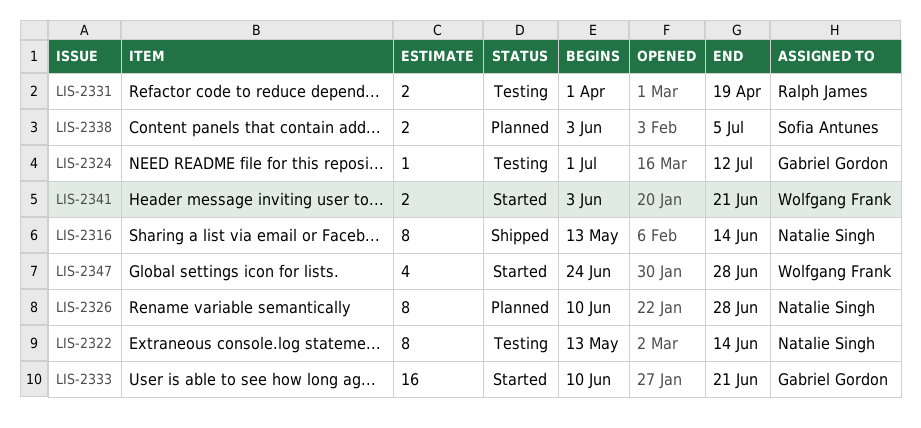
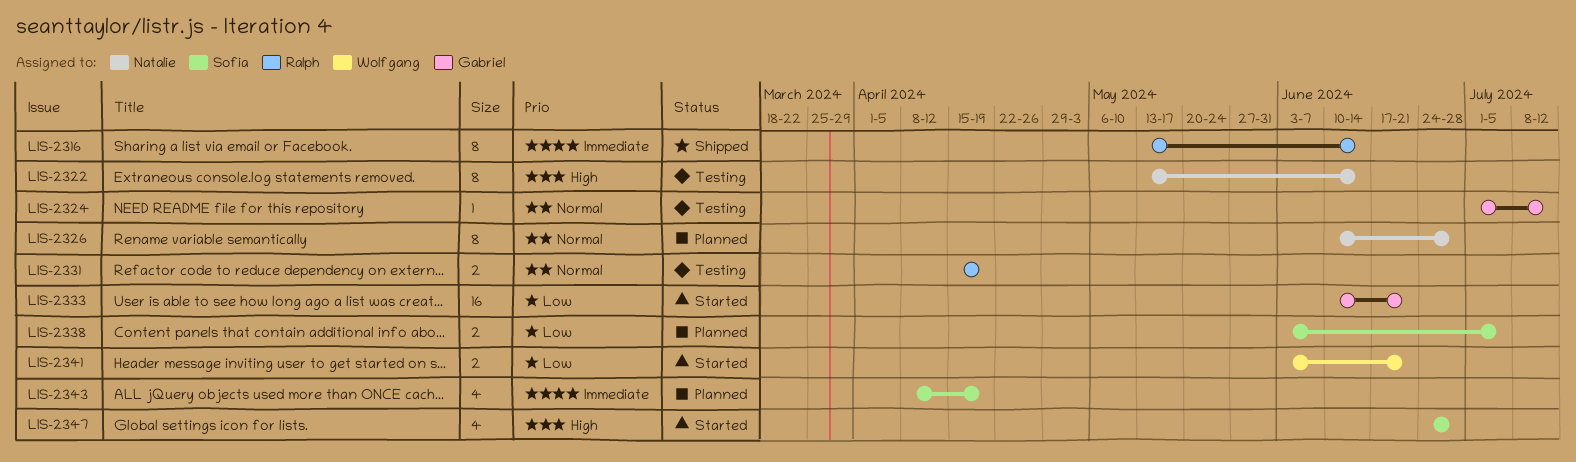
LIS-2316, owner: Natalie Singh -> Ralph James
LIS-2331, start: Apr 1 -> Apr 15
LIS-2343: none -> present
LIS-2347, owner: Wolfgang Frank -> Sofia Antunes

